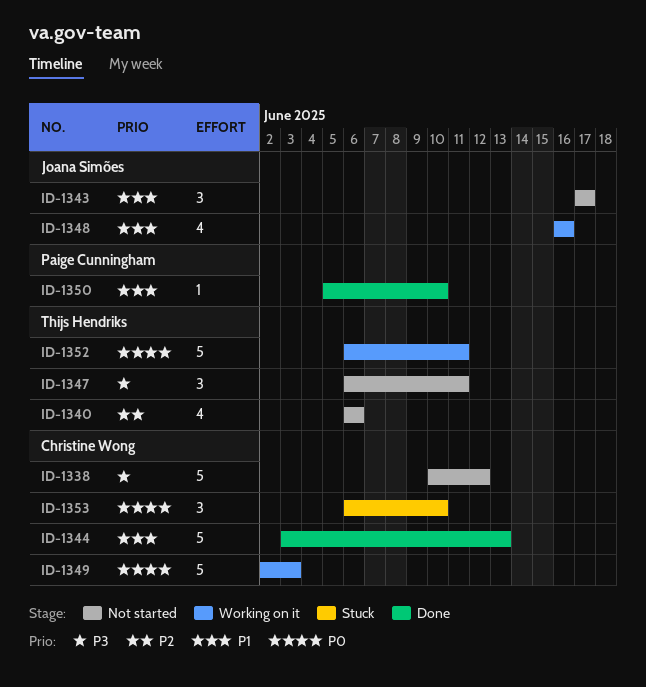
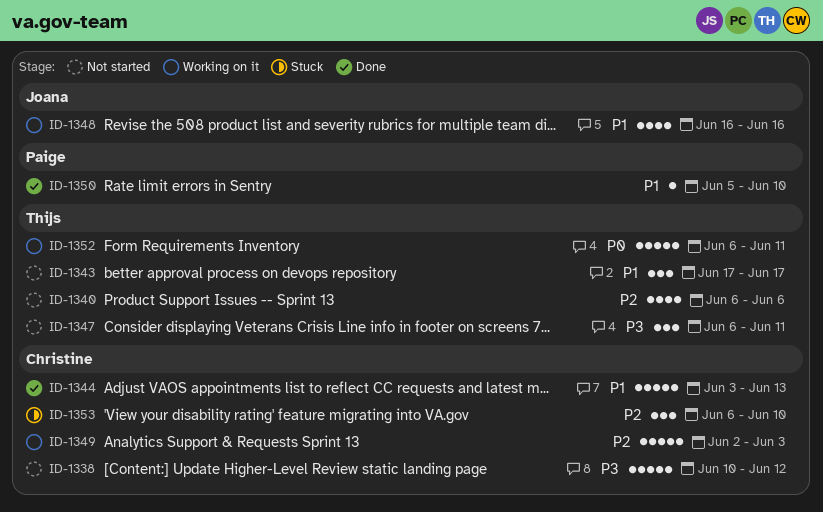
ID-1343, owner: Joana Simões -> Thijs Hendriks
ID-1349, priority: P0 -> P2
ID-1353, priority: P0 -> P2

